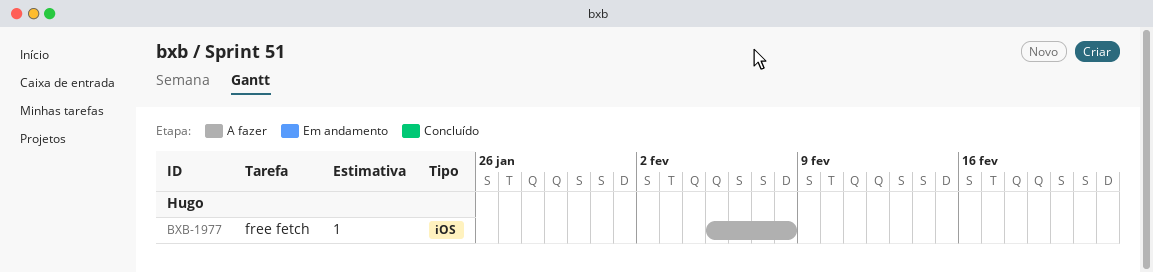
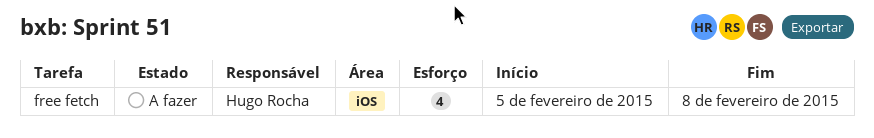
free fetch, estimate: 1 -> 4

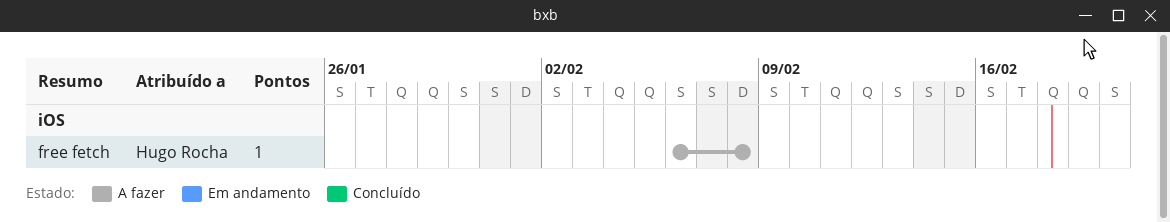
free fetch, estimate: 4 -> 1
free fetch, start: Feb 5 -> Feb 6

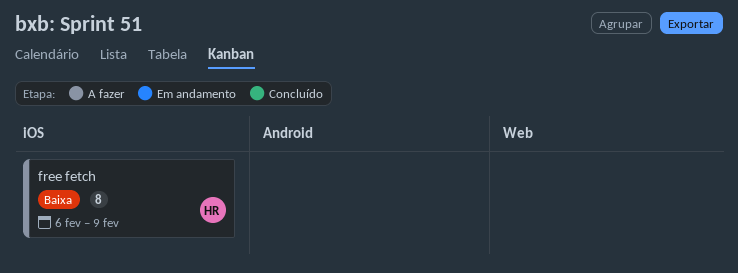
free fetch, estimate: 1 -> 8
free fetch, due: Feb 8 -> Feb 9

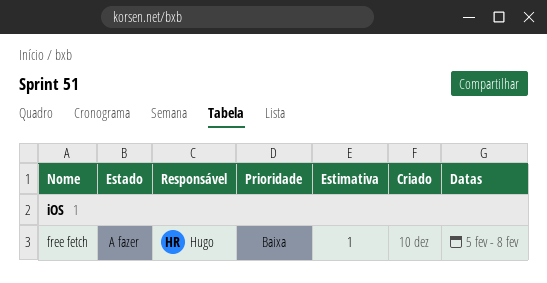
free fetch, estimate: 8 -> 1
free fetch, start: Feb 6 -> Feb 5
free fetch, due: Feb 9 -> Feb 8

